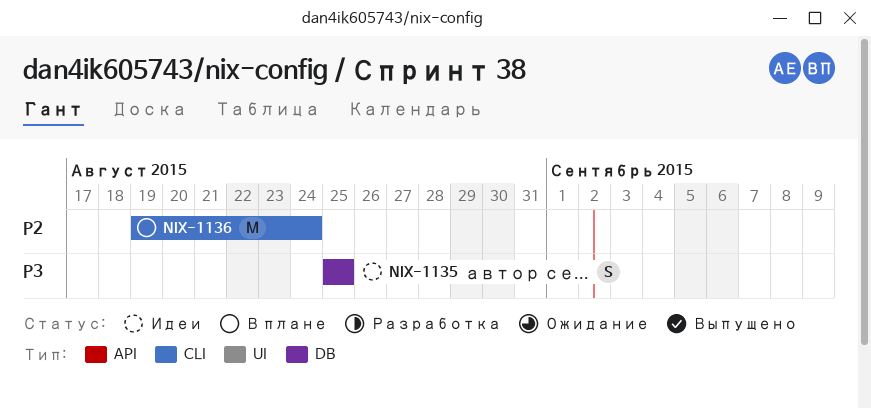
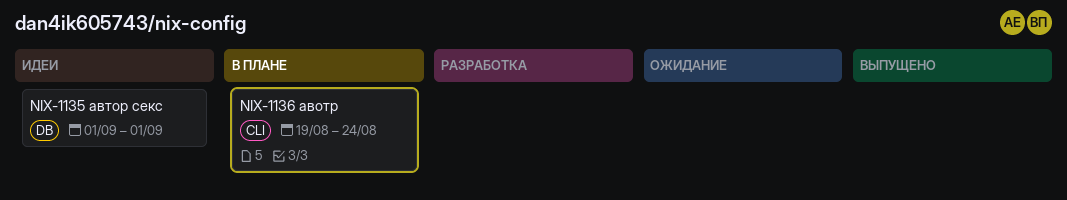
NIX-1135, start: Aug 25 -> Sep 1
NIX-1135, due: Aug 25 -> Sep 1

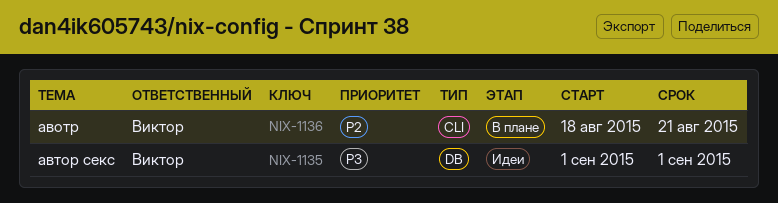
NIX-1136, start: Aug 19 -> Aug 18
NIX-1136, due: Aug 24 -> Aug 21

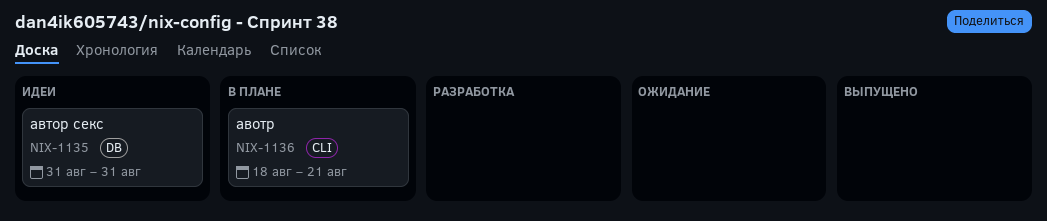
NIX-1135, start: Sep 1 -> Aug 31
NIX-1135, due: Sep 1 -> Aug 31

